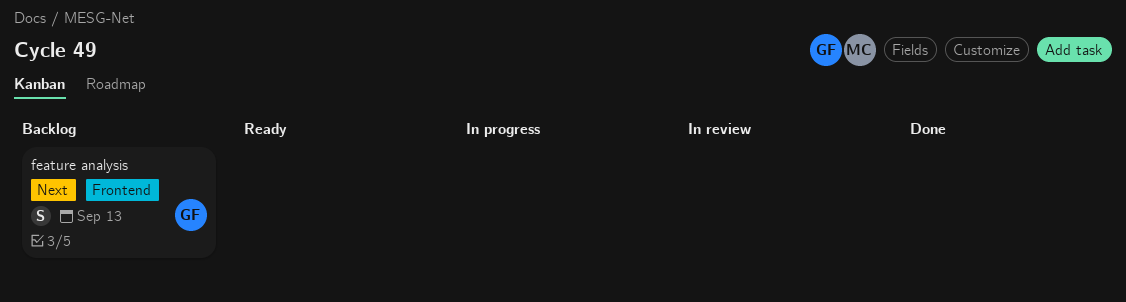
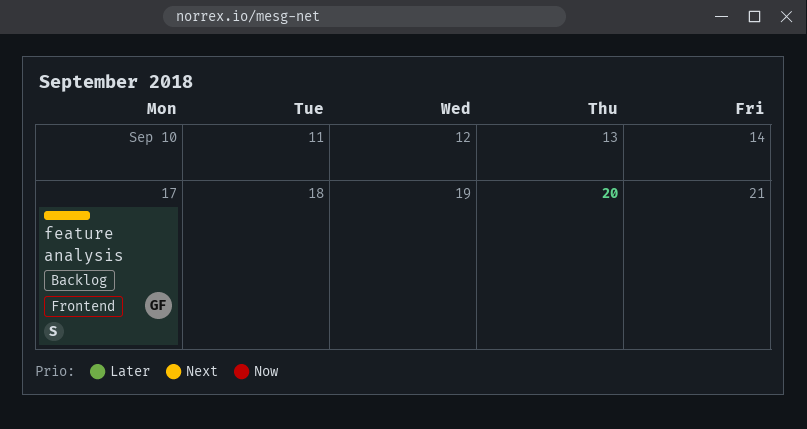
feature analysis, due: Sep 13 -> Sep 17

